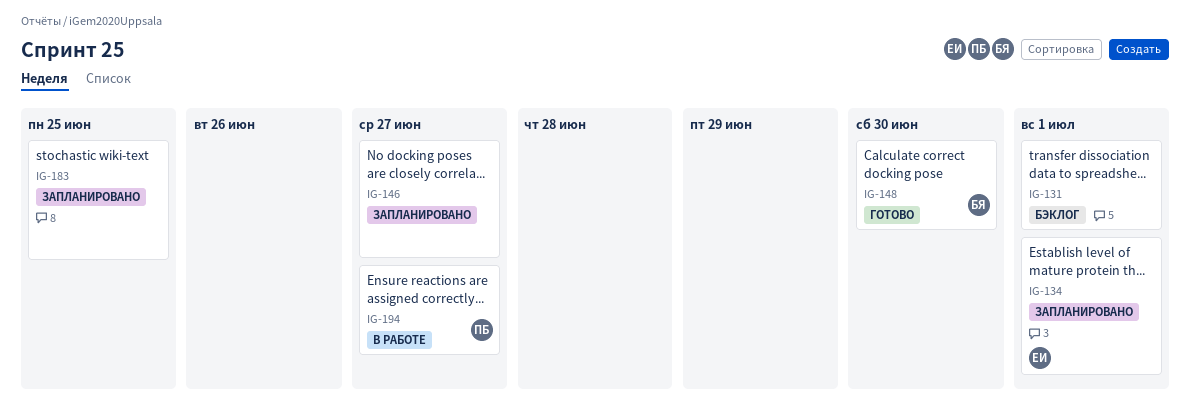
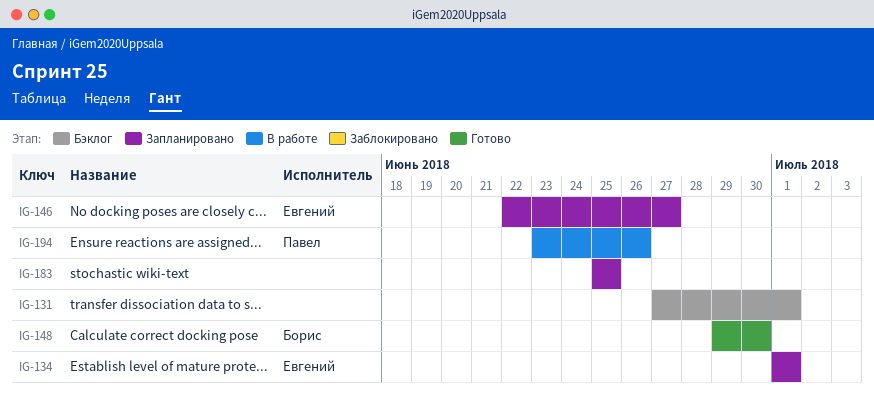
IG-146, owner: none -> Евгений
IG-194, due: Jun 27 -> Jun 26

